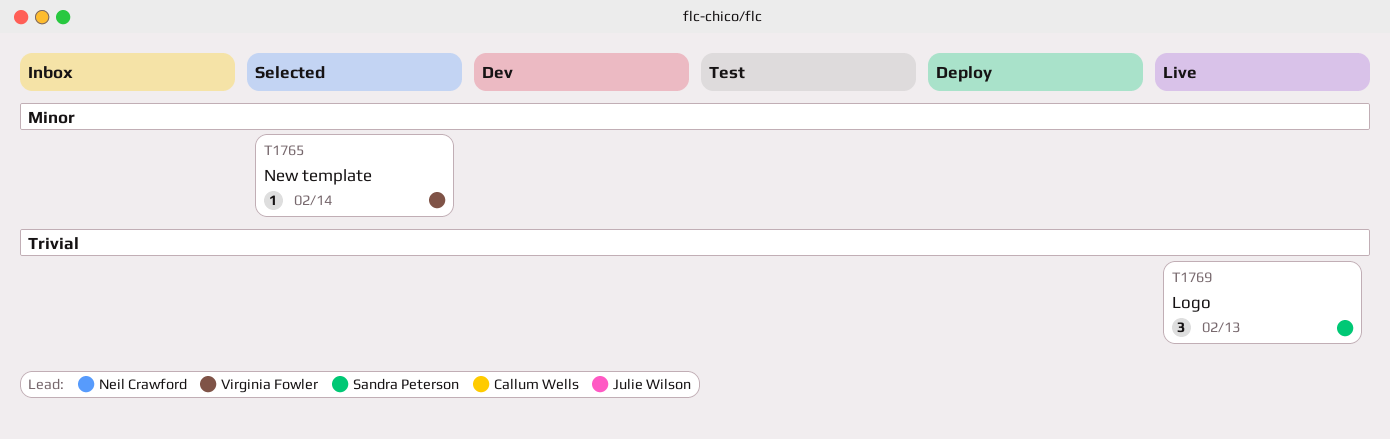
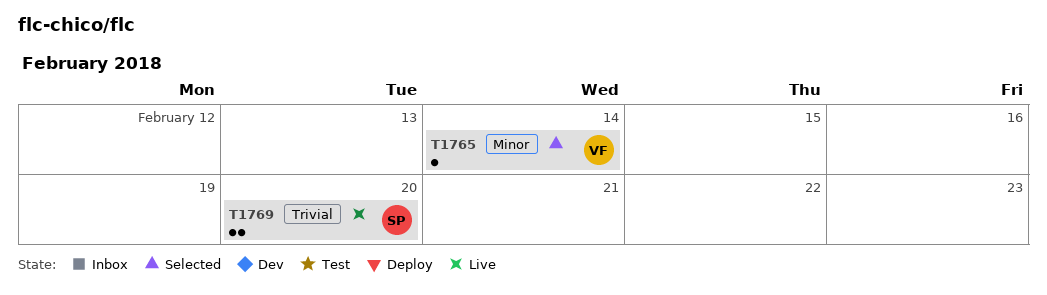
T1769, estimate: 3 -> 2
T1769, due: Feb 13 -> Feb 20

